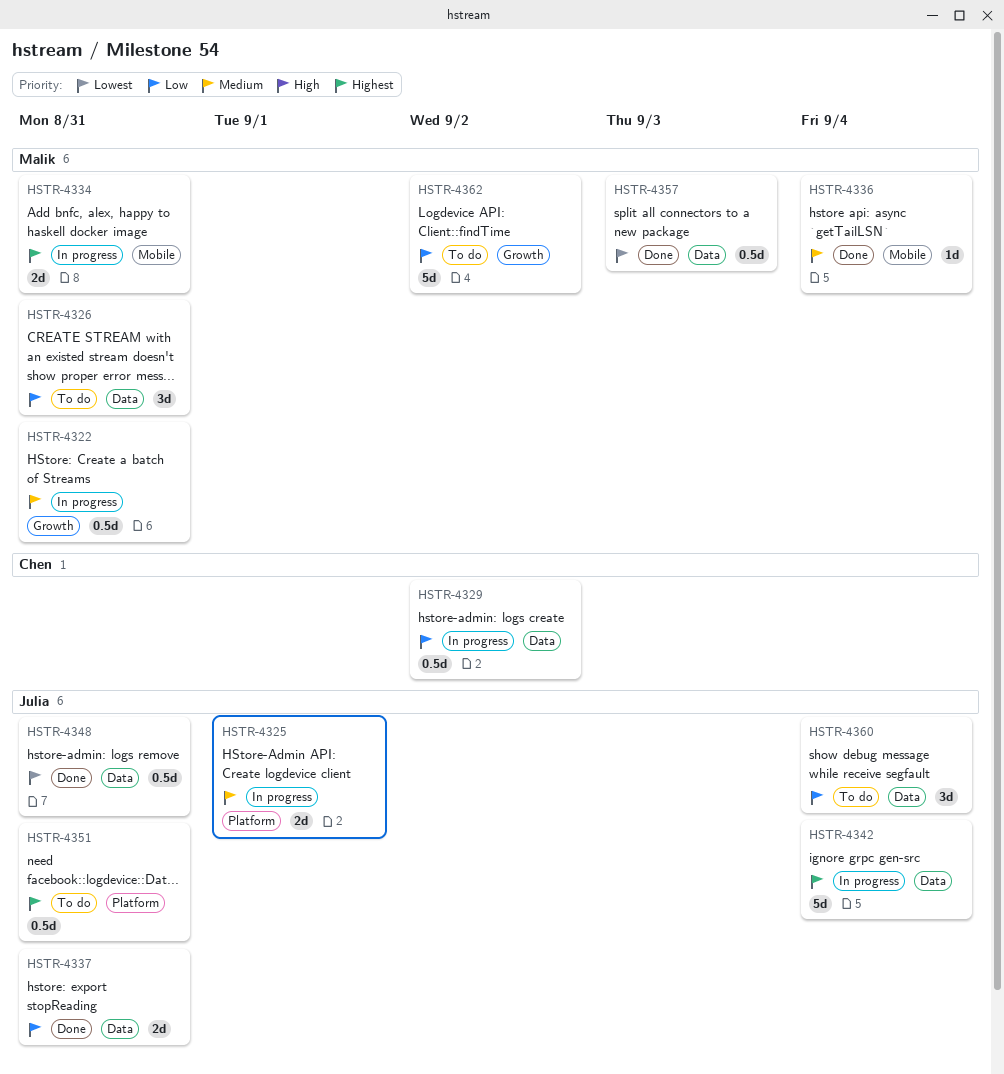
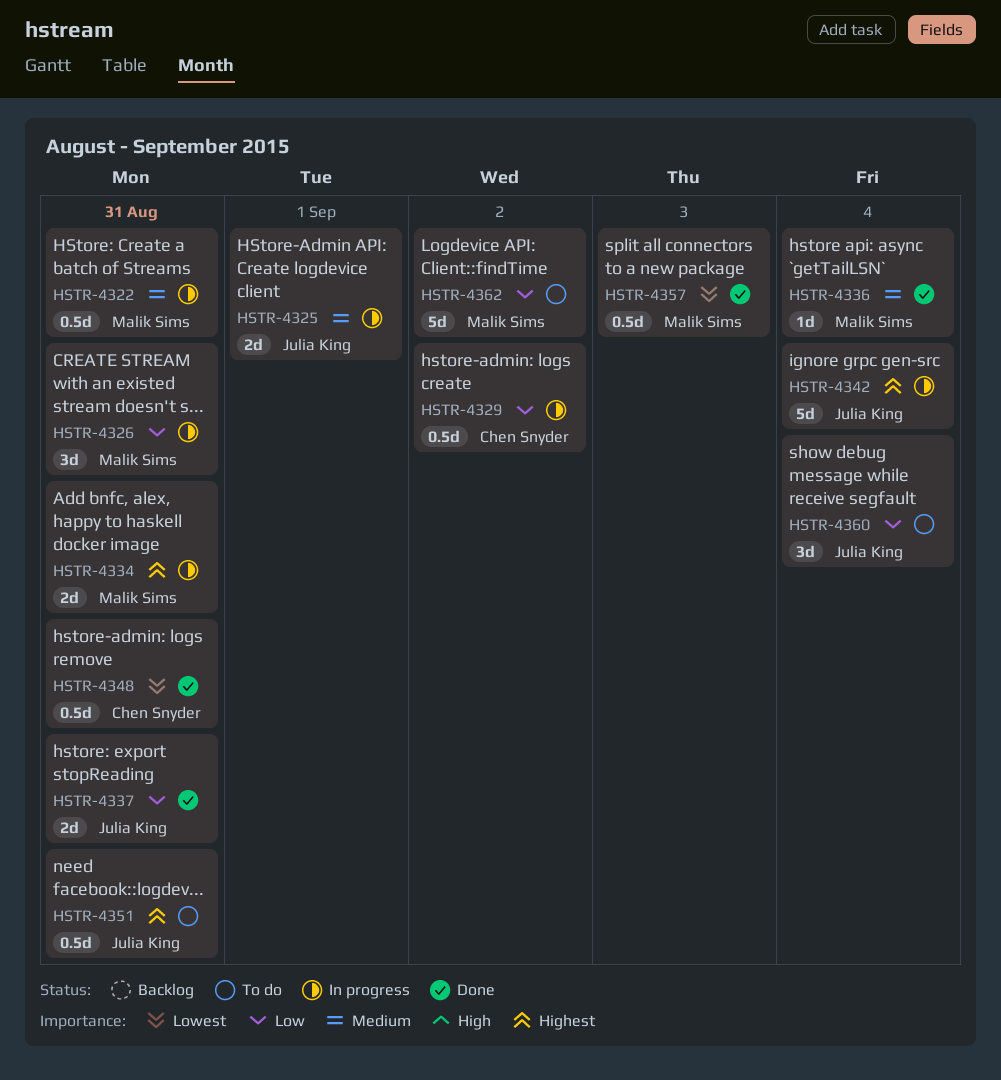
HSTR-4326, status: To do -> In progress
HSTR-4348, owner: Julia King -> Chen Snyder

